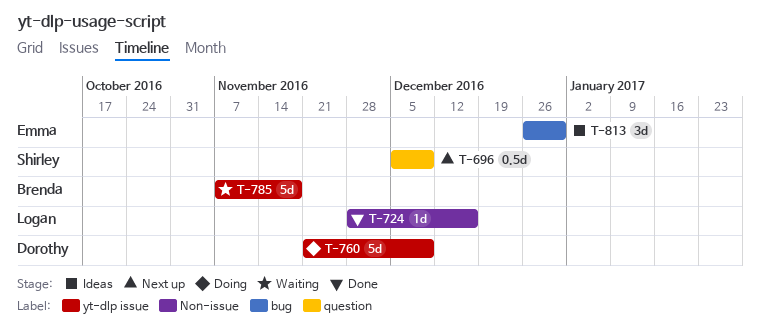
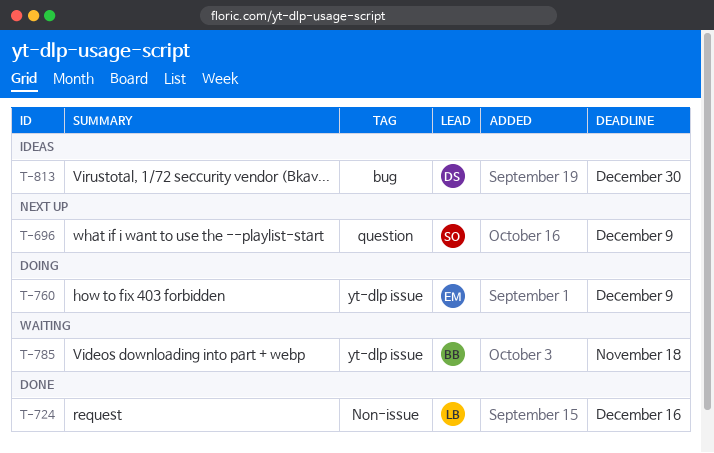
T-760, owner: Dorothy -> Emma
T-813, owner: Emma -> Dorothy

